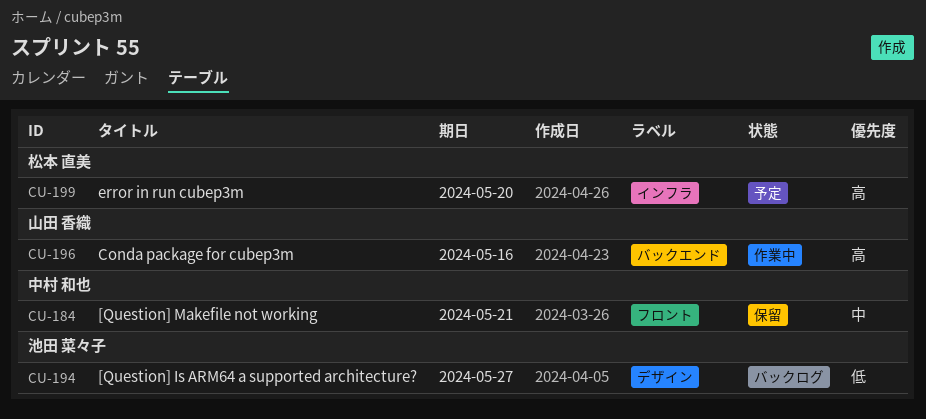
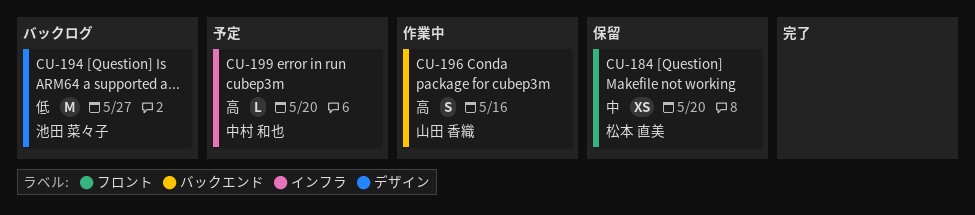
CU-184, owner: 中村 和也 -> 松本 直美
CU-184, due: May 21 -> May 20
CU-199, owner: 松本 直美 -> 中村 和也

